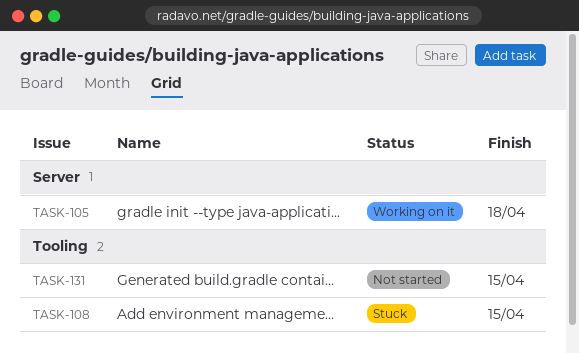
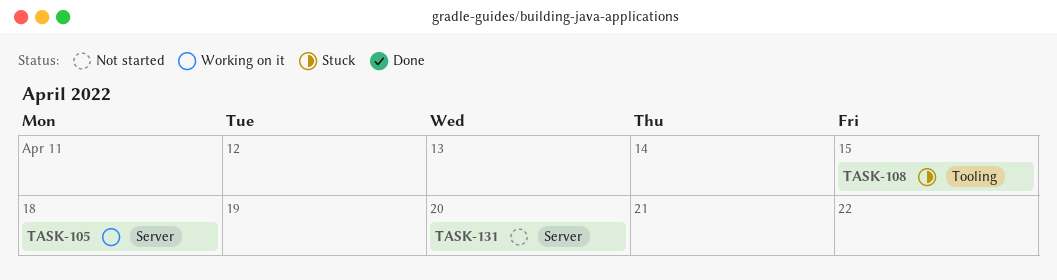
TASK-131, label: Tooling -> Server
TASK-131, due: Apr 15 -> Apr 20

